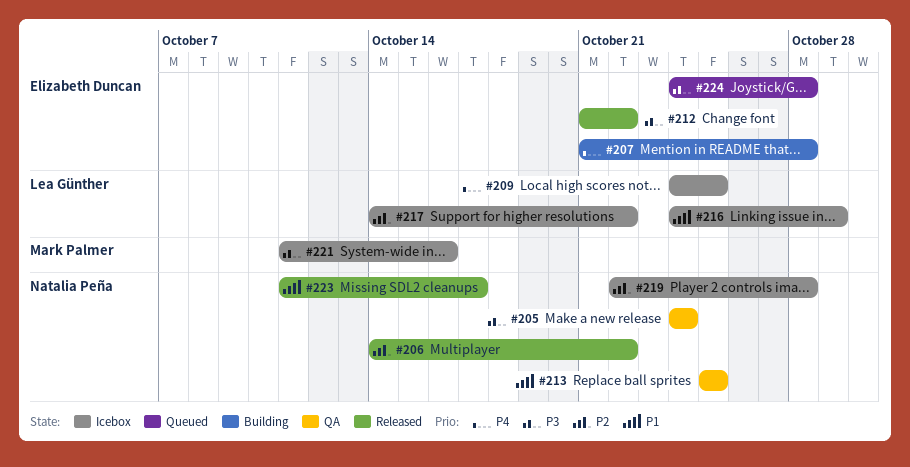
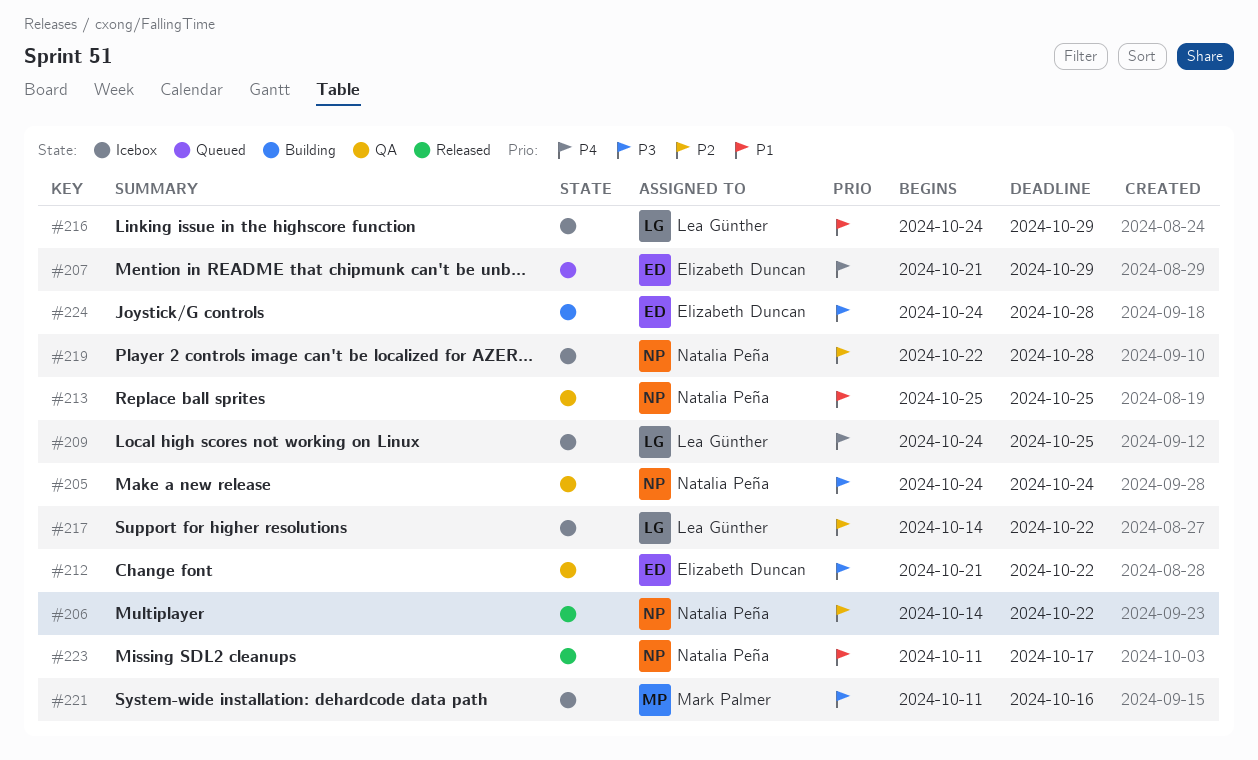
#207, status: Building -> Queued
#207, due: Oct 28 -> Oct 29
#212, status: Released -> QA
#224, status: Queued -> Building

